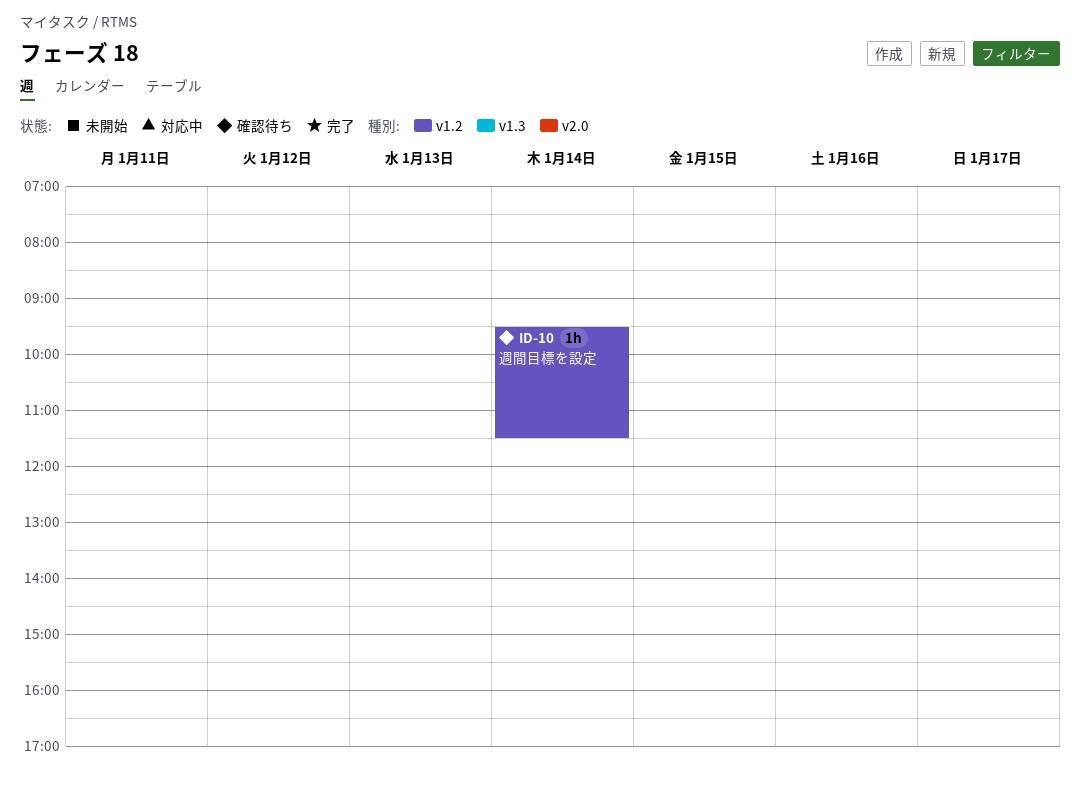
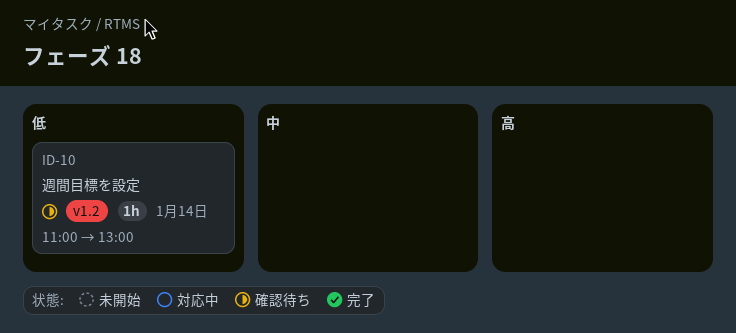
ID-10, begins: 09:30 -> 11:00
ID-10, ends: 11:30 -> 13:00

